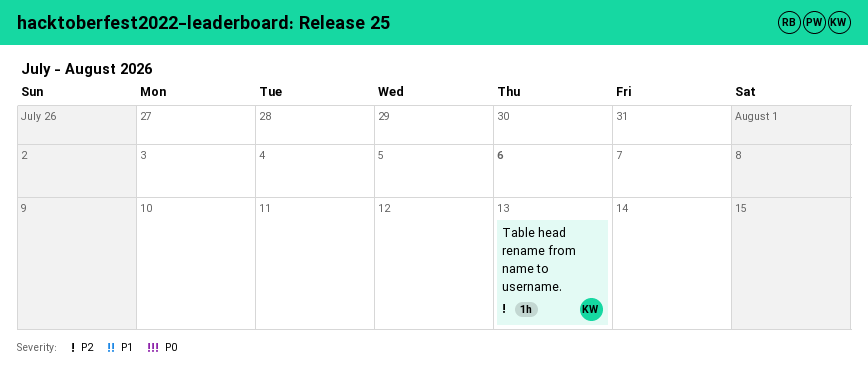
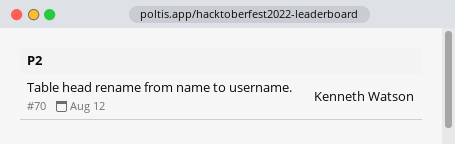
Table head rename from name to username., due: Aug 13 -> Aug 12

